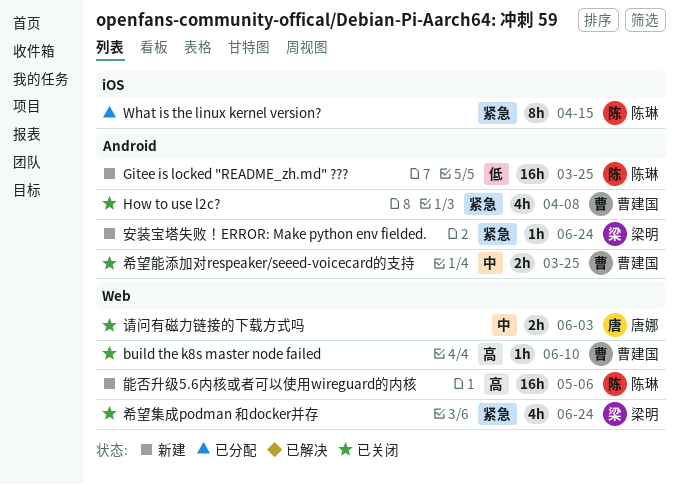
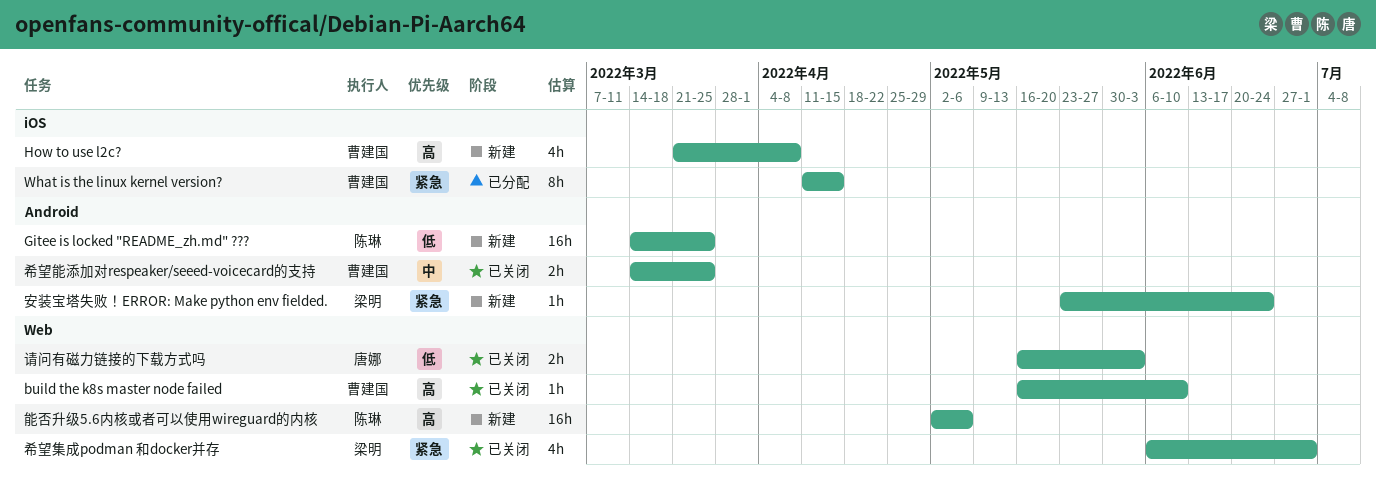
How to use l2c?, status: 已关闭 -> 新建
How to use l2c?, priority: 紧急 -> 高
How to use l2c?, label: Android -> iOS
What is the linux kernel version?, owner: 陈琳 -> 曹建国
希望集成podman 和docker并存, due: Jun 24 -> Jul 1
请问有磁力链接的下载方式吗, priority: 中 -> 低

